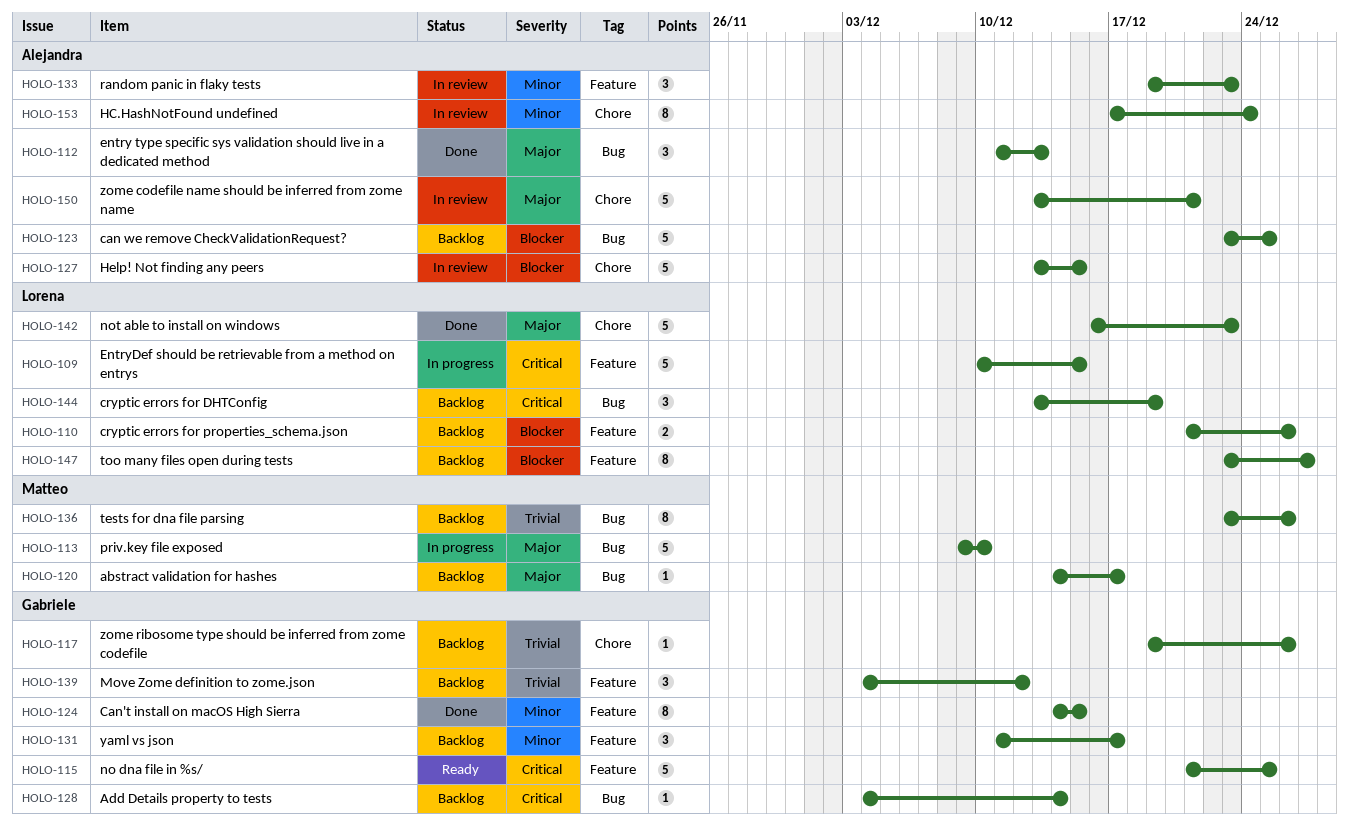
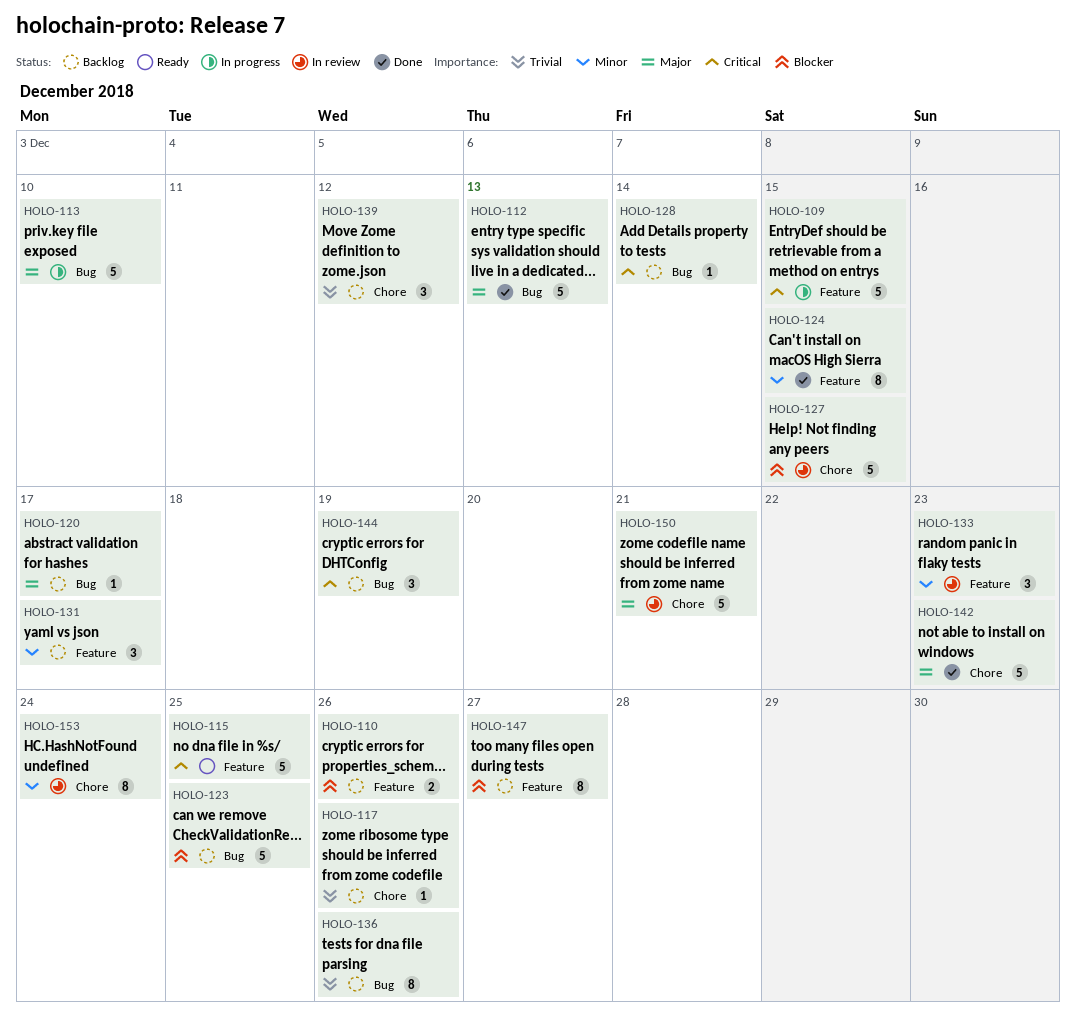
HOLO-112, estimate: 3 -> 5
HOLO-139, label: Feature -> Chore

